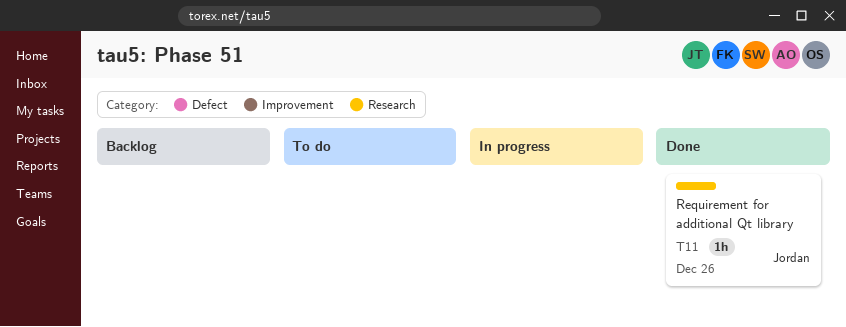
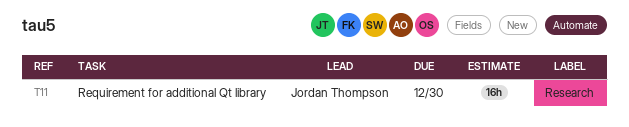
T11, estimate: 1h -> 16h
T11, due: Dec 26 -> Dec 30

